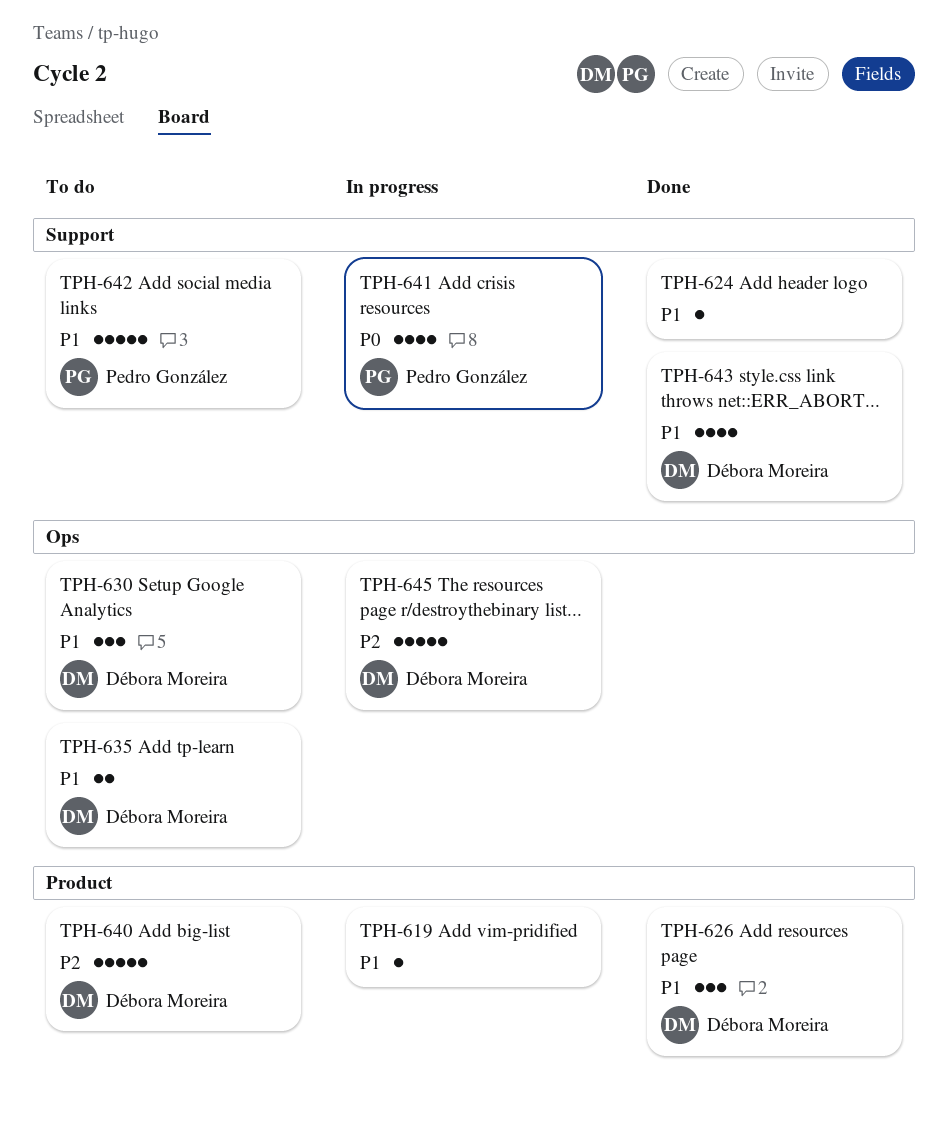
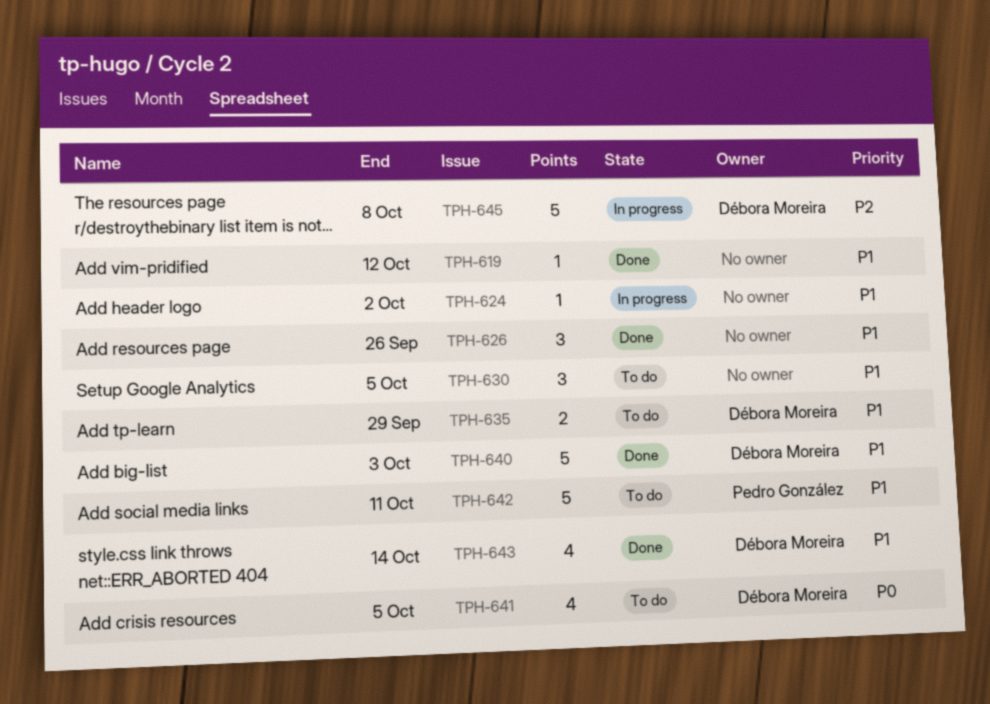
TPH-619, status: In progress -> Done
TPH-624, status: Done -> In progress
TPH-626, owner: Débora Moreira -> none
TPH-630, owner: Débora Moreira -> none
TPH-640, status: To do -> Done
TPH-640, priority: P2 -> P1
TPH-641, status: In progress -> To do
TPH-641, owner: Pedro González -> Débora Moreira

